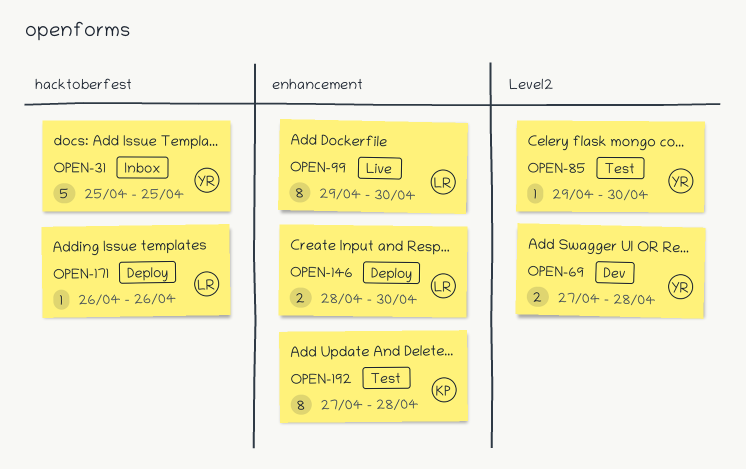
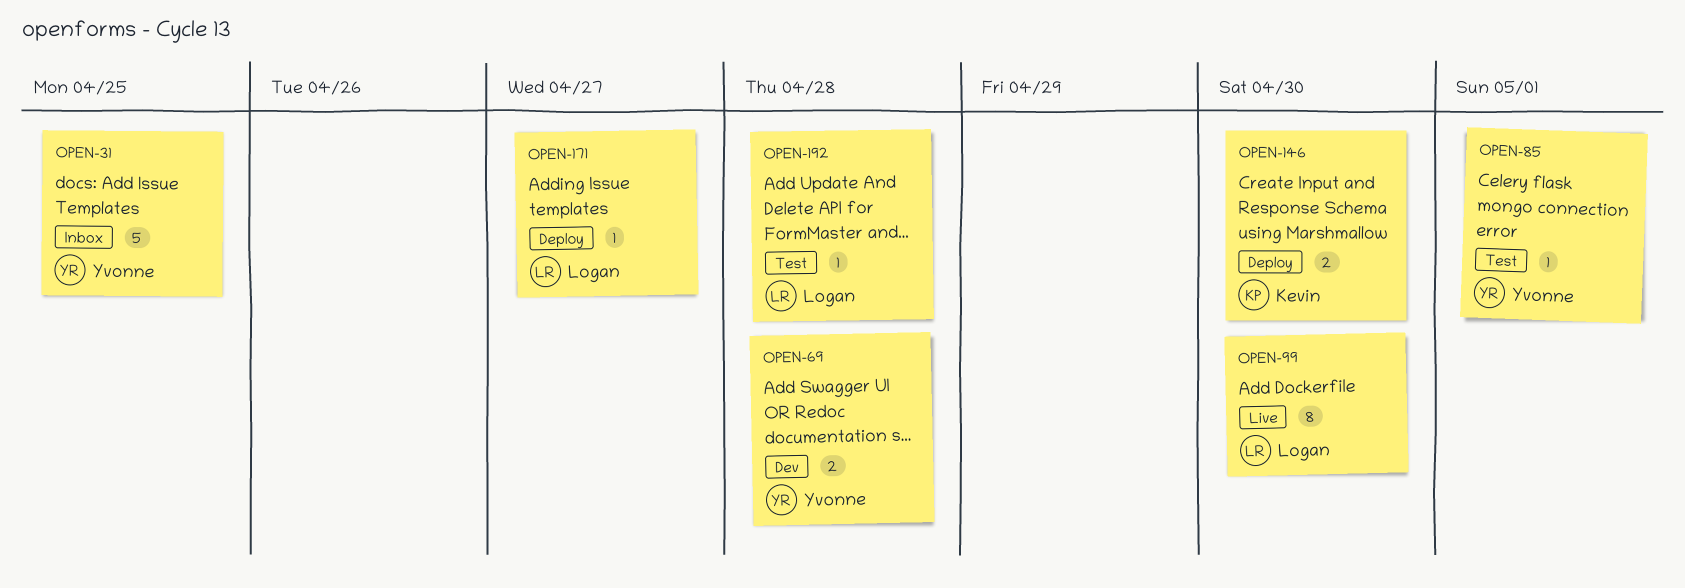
OPEN-85, due: Apr 30 -> May 1
OPEN-146, owner: Logan -> Kevin
OPEN-171, due: Apr 26 -> Apr 27
OPEN-192, owner: Kevin -> Logan
OPEN-192, estimate: 8 -> 1

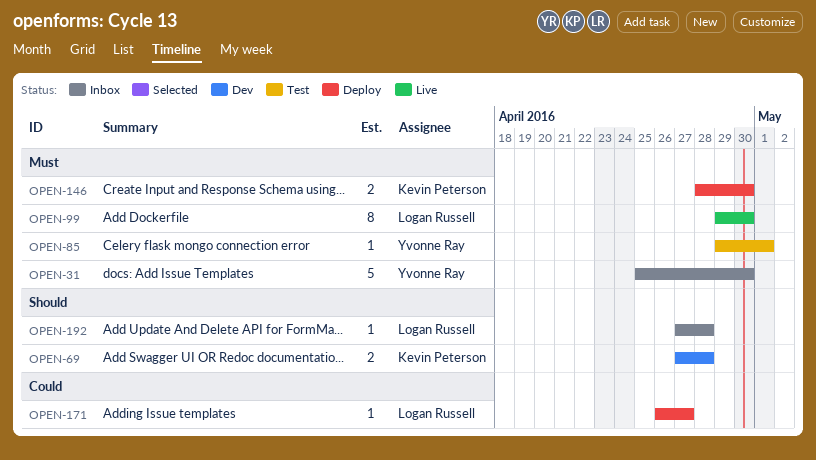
OPEN-31, due: Apr 25 -> Apr 30
OPEN-69, owner: Yvonne Ray -> Kevin Peterson
OPEN-192, status: Test -> Inbox

